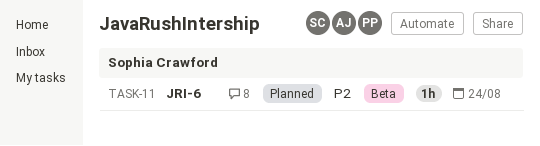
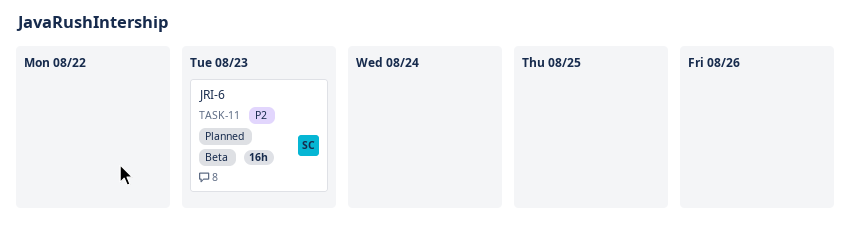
TASK-11, estimate: 1h -> 16h
TASK-11, due: Aug 24 -> Aug 23

